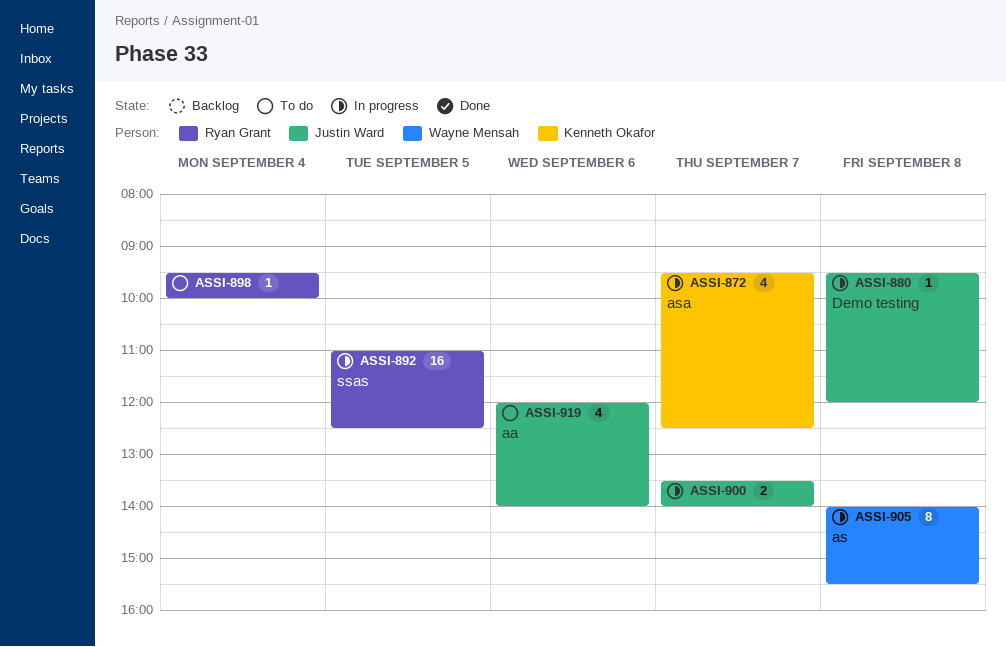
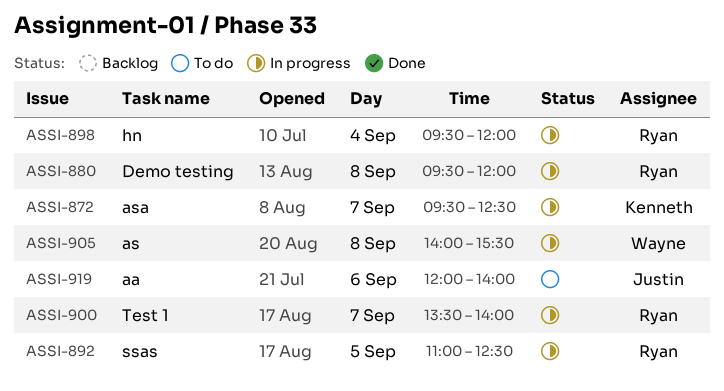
ASSI-880, owner: Justin Ward -> Ryan Grant
ASSI-898, status: To do -> In progress
ASSI-898, ends: 10:00 -> 12:00
ASSI-900, owner: Justin Ward -> Ryan Grant

